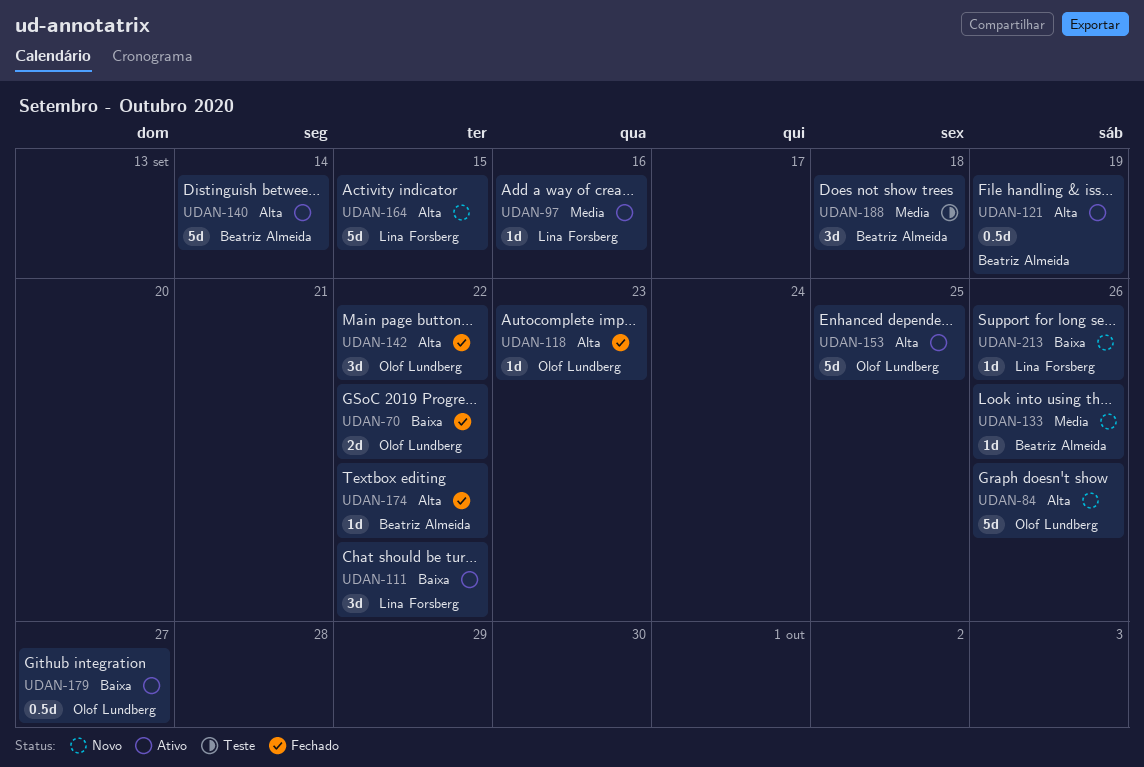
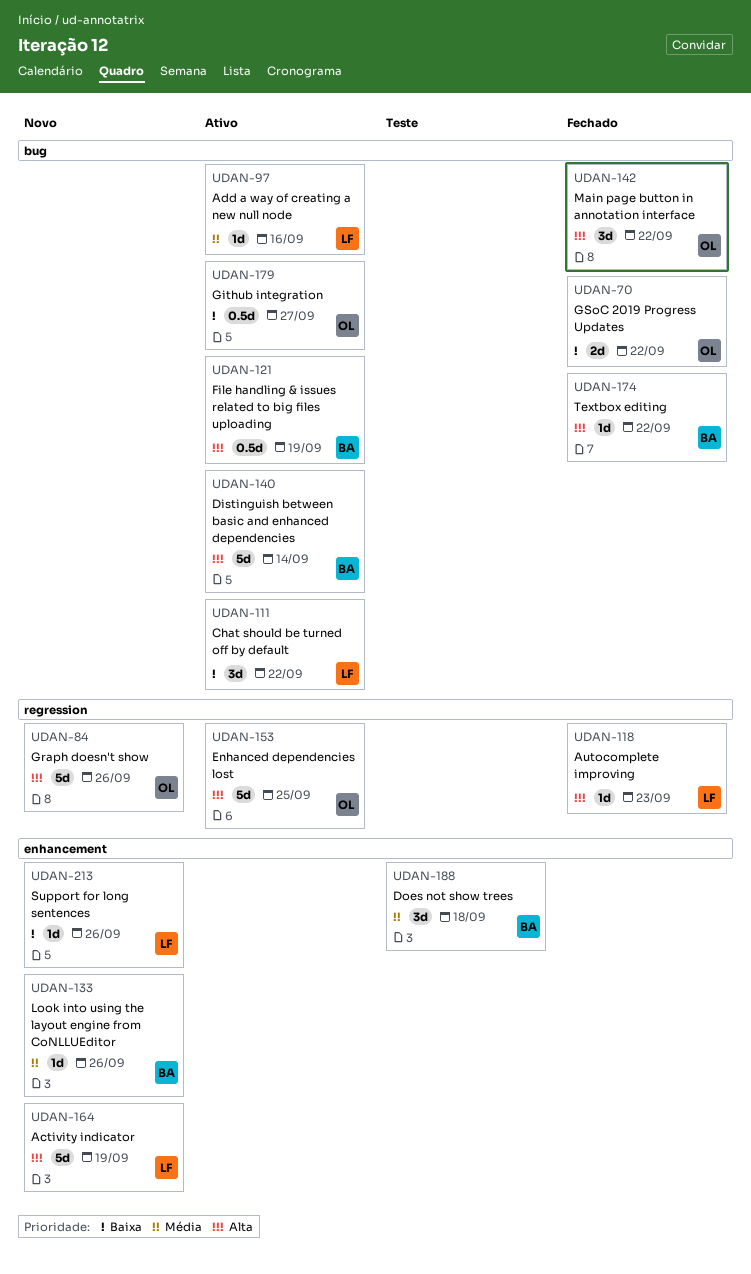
UDAN-118, owner: Olof Lundberg -> Lina Forsberg
UDAN-164, due: Sep 15 -> Sep 19

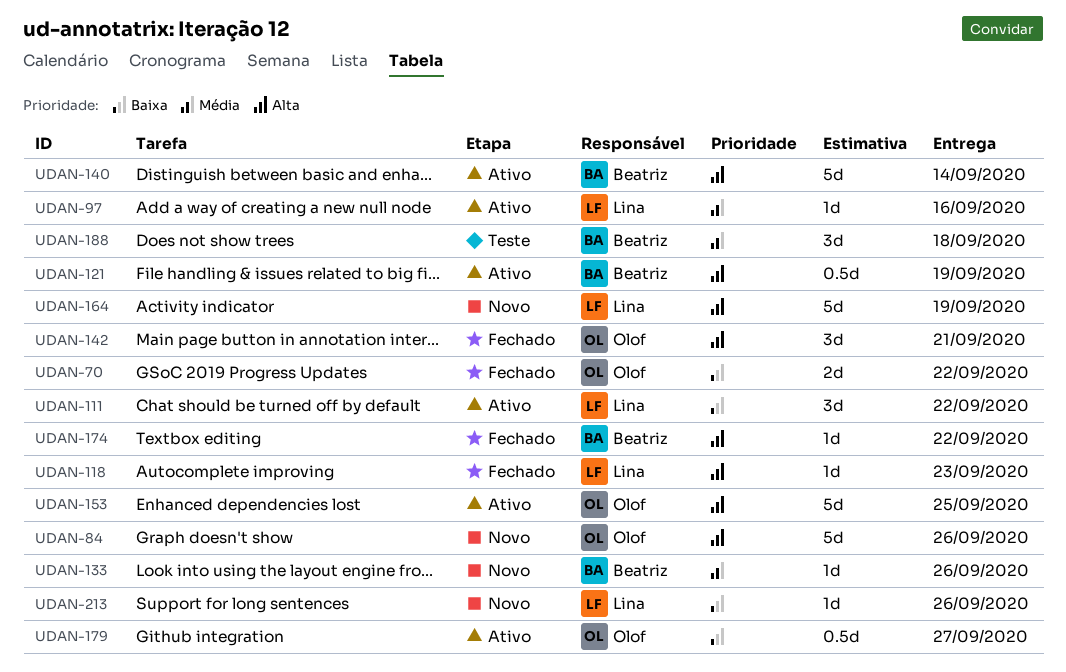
UDAN-142, due: Sep 22 -> Sep 21

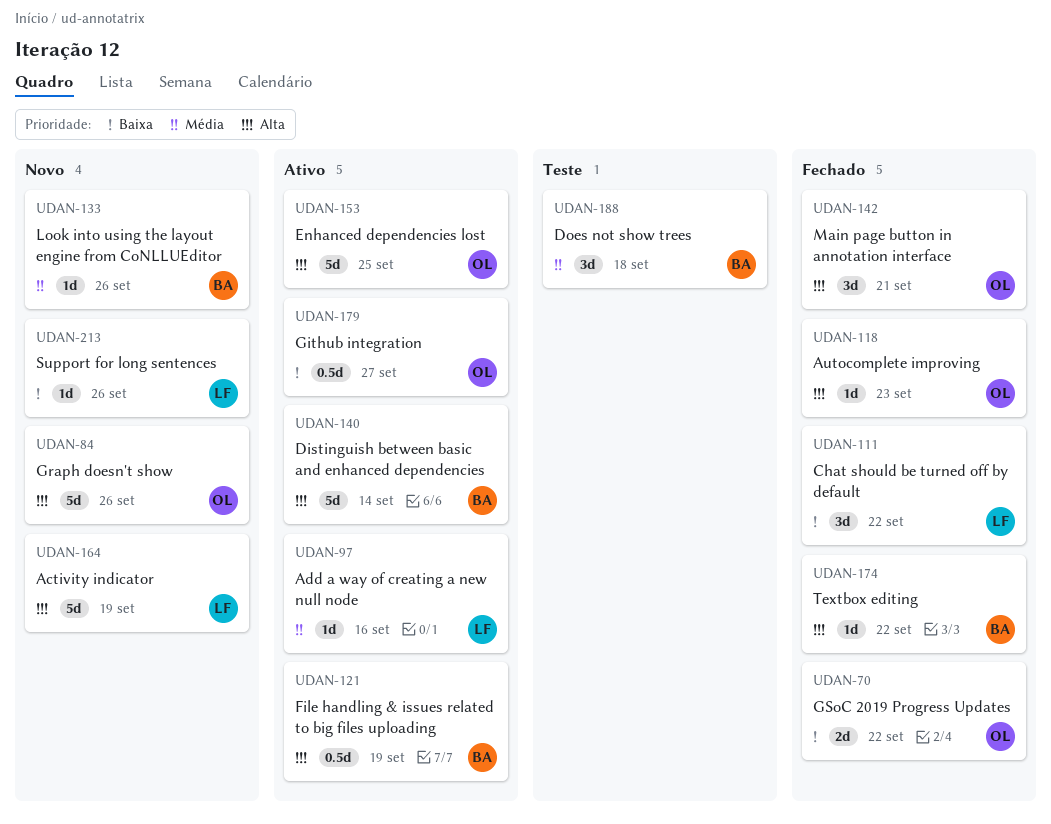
UDAN-111, status: Ativo -> Fechado
UDAN-118, owner: Lina -> Olof

